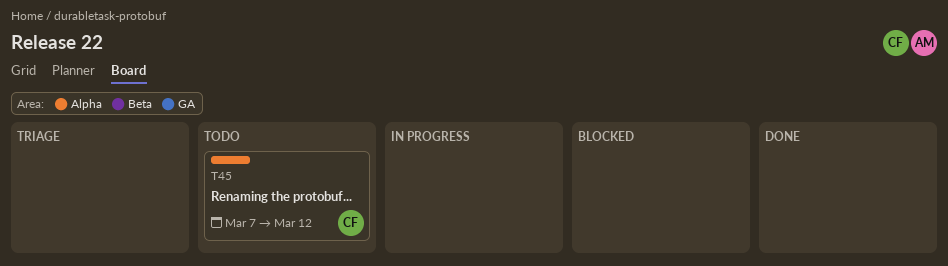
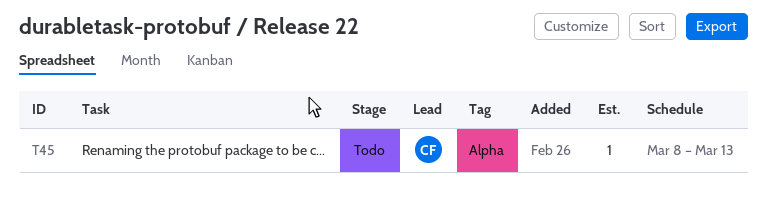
T45, start: Mar 7 -> Mar 8
T45, due: Mar 12 -> Mar 13

